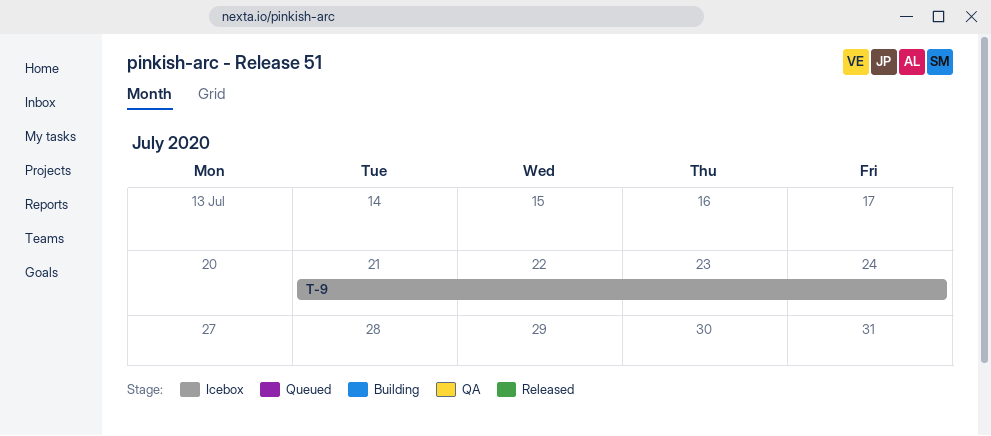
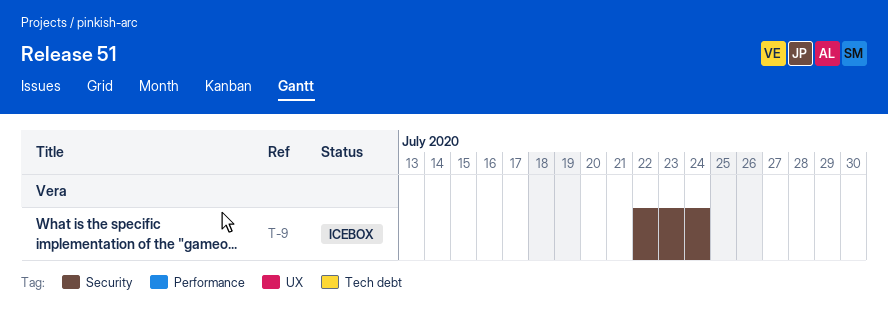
T-9, start: Jul 21 -> Jul 22

